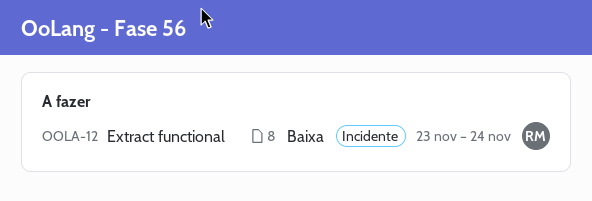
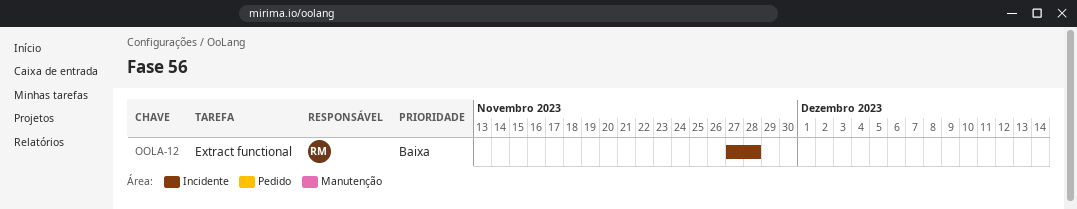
OOLA-12, start: Nov 23 -> Nov 27
OOLA-12, due: Nov 24 -> Nov 28

